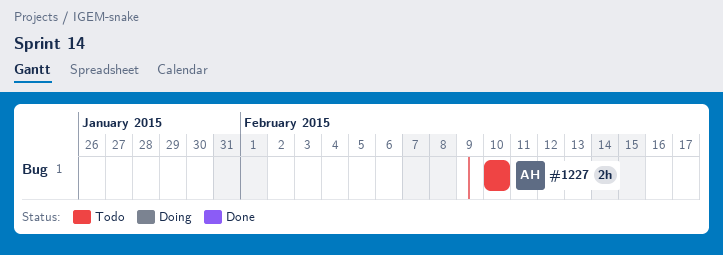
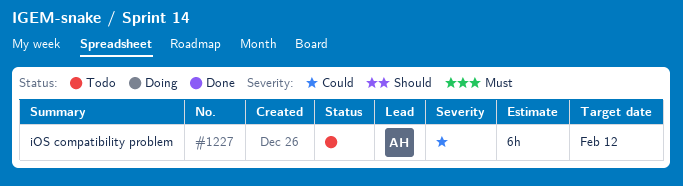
#1227, estimate: 2h -> 6h
#1227, due: Feb 10 -> Feb 12

